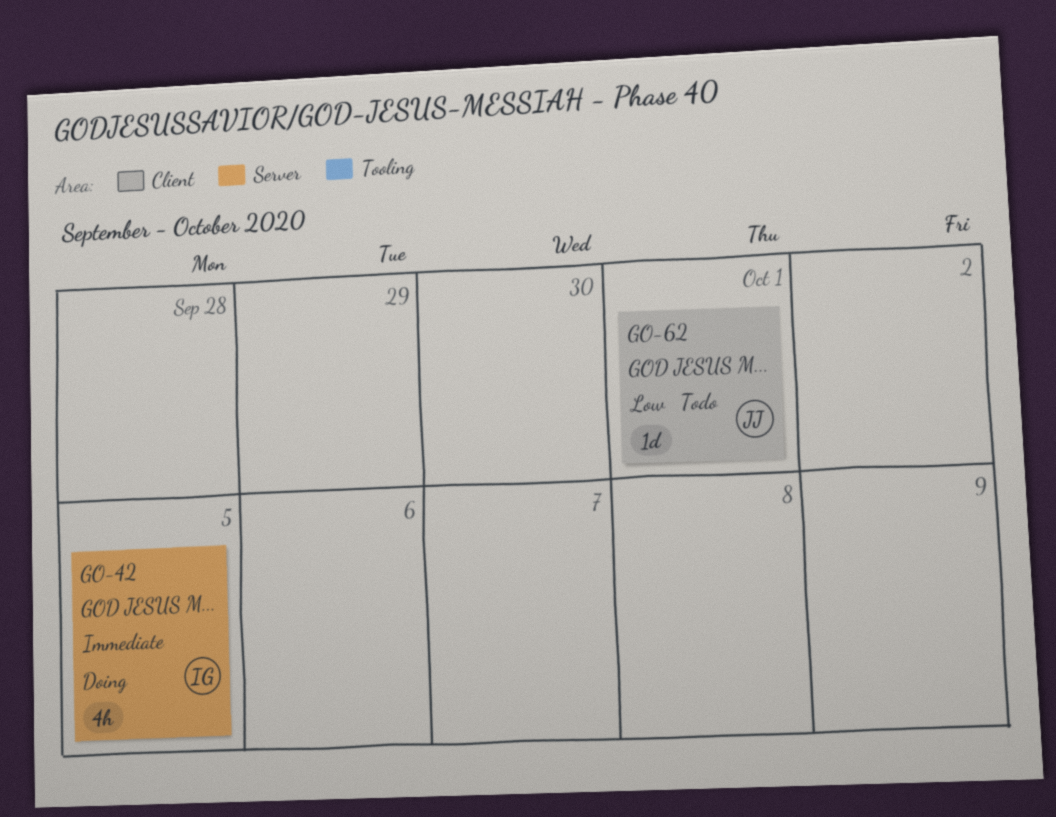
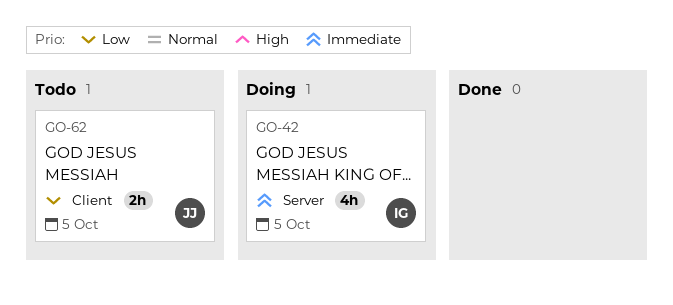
GO-62, estimate: 1d -> 2h
GO-62, due: Oct 1 -> Oct 5

